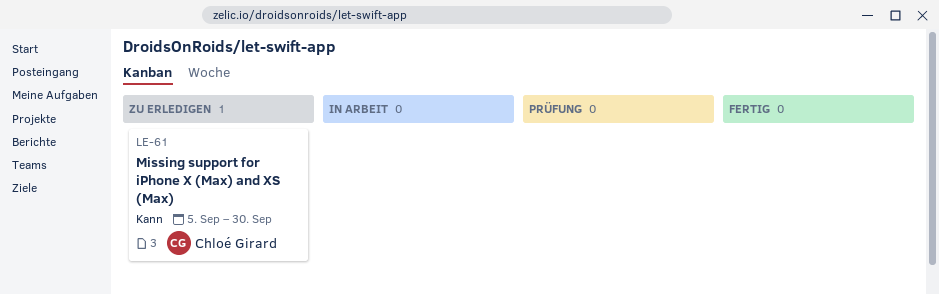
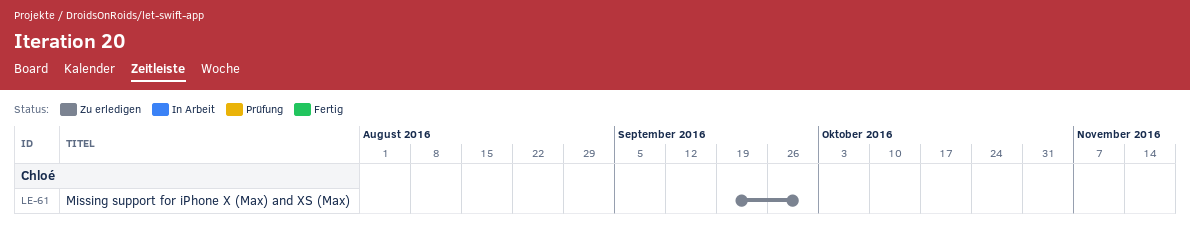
LE-61, start: Sep 5 -> Sep 19

